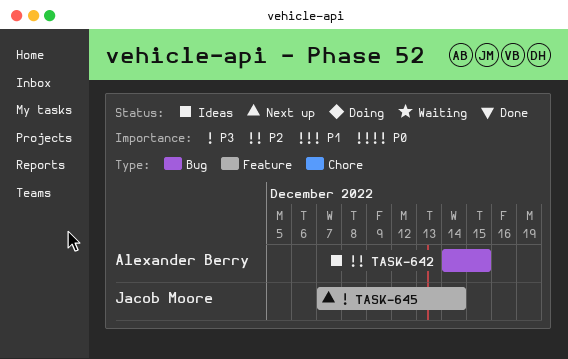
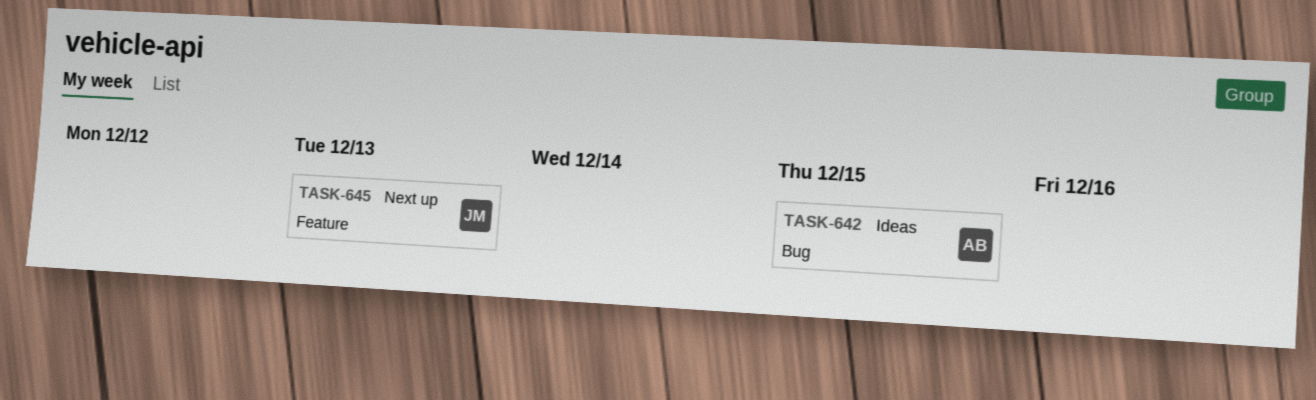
TASK-645, due: Dec 14 -> Dec 13

